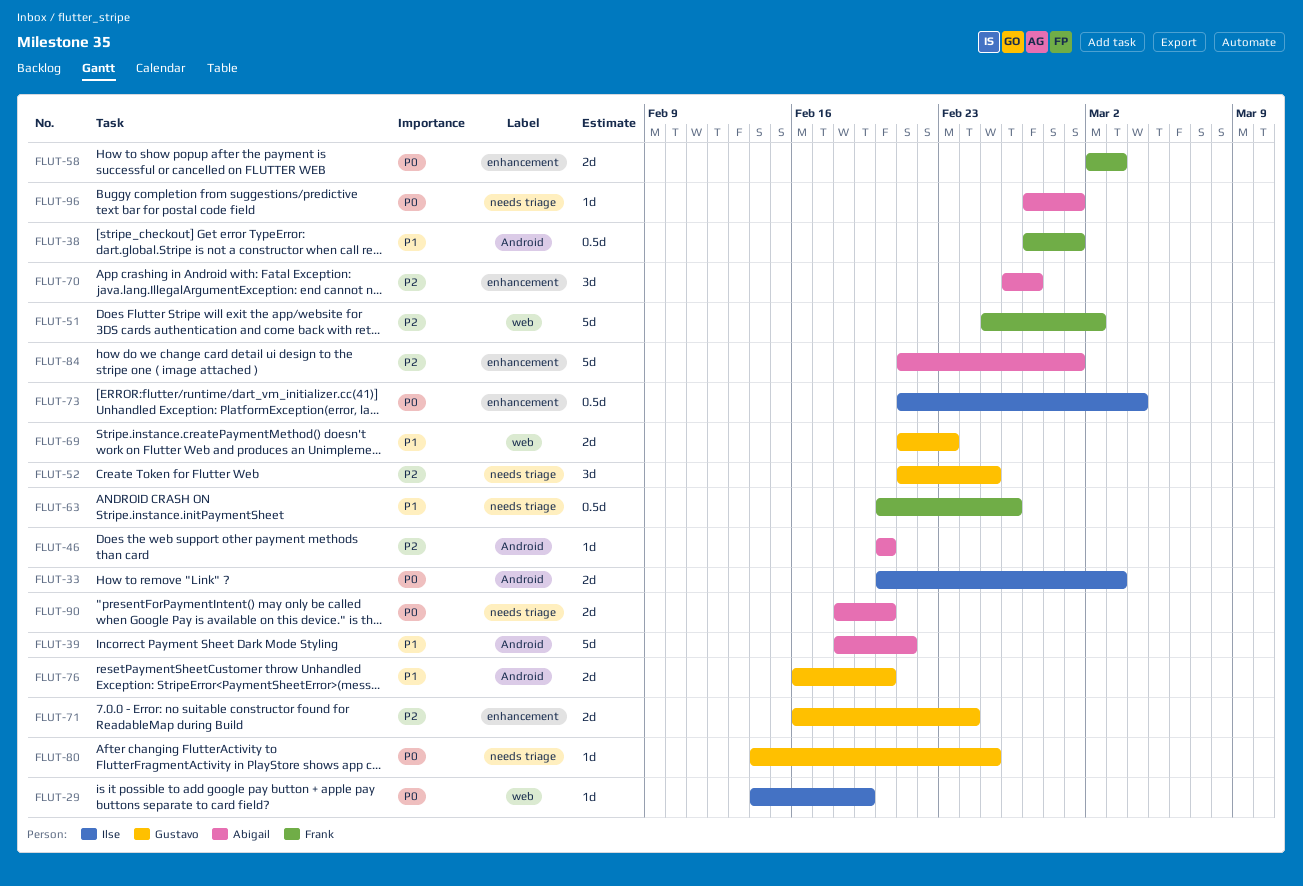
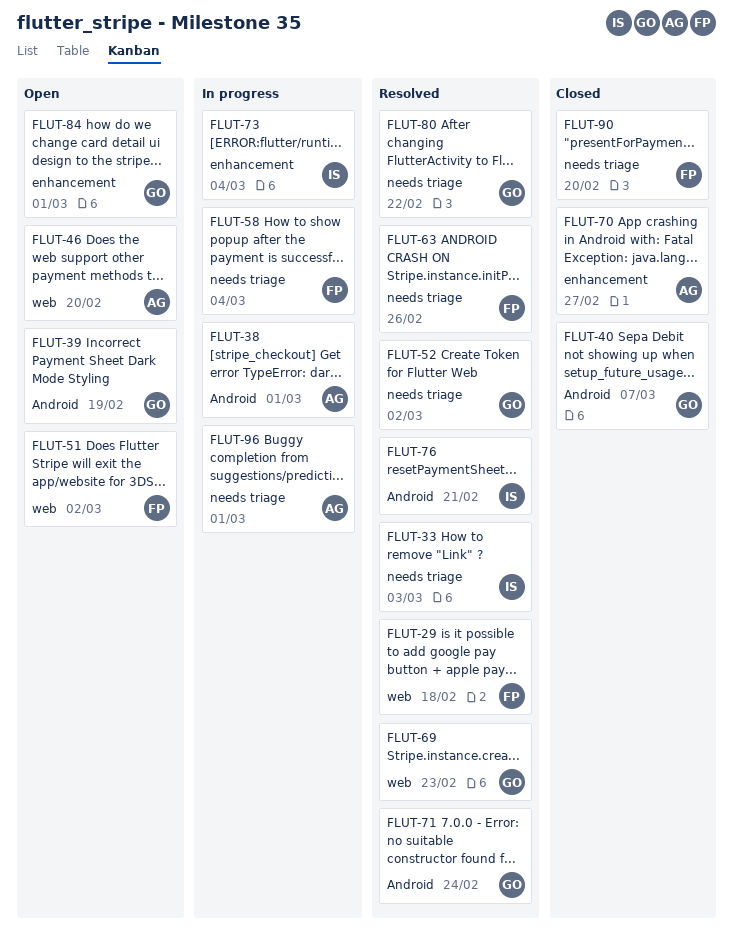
FLUT-29, owner: Ilse -> Frank
FLUT-29, due: Feb 19 -> Feb 18
FLUT-33, label: Android -> needs triage
FLUT-38, owner: Frank -> Abigail
FLUT-39, owner: Abigail -> Gustavo
FLUT-39, due: Feb 21 -> Feb 19
FLUT-40: none -> present
FLUT-46, label: Android -> web
FLUT-52, due: Feb 25 -> Mar 2
FLUT-58, label: enhancement -> needs triage
FLUT-58, due: Mar 3 -> Mar 4
FLUT-71, label: enhancement -> Android
FLUT-76, owner: Gustavo -> Ilse
FLUT-76, due: Feb 20 -> Feb 21
FLUT-80, due: Feb 25 -> Feb 22
FLUT-84, owner: Abigail -> Gustavo
FLUT-90, owner: Abigail -> Frank

